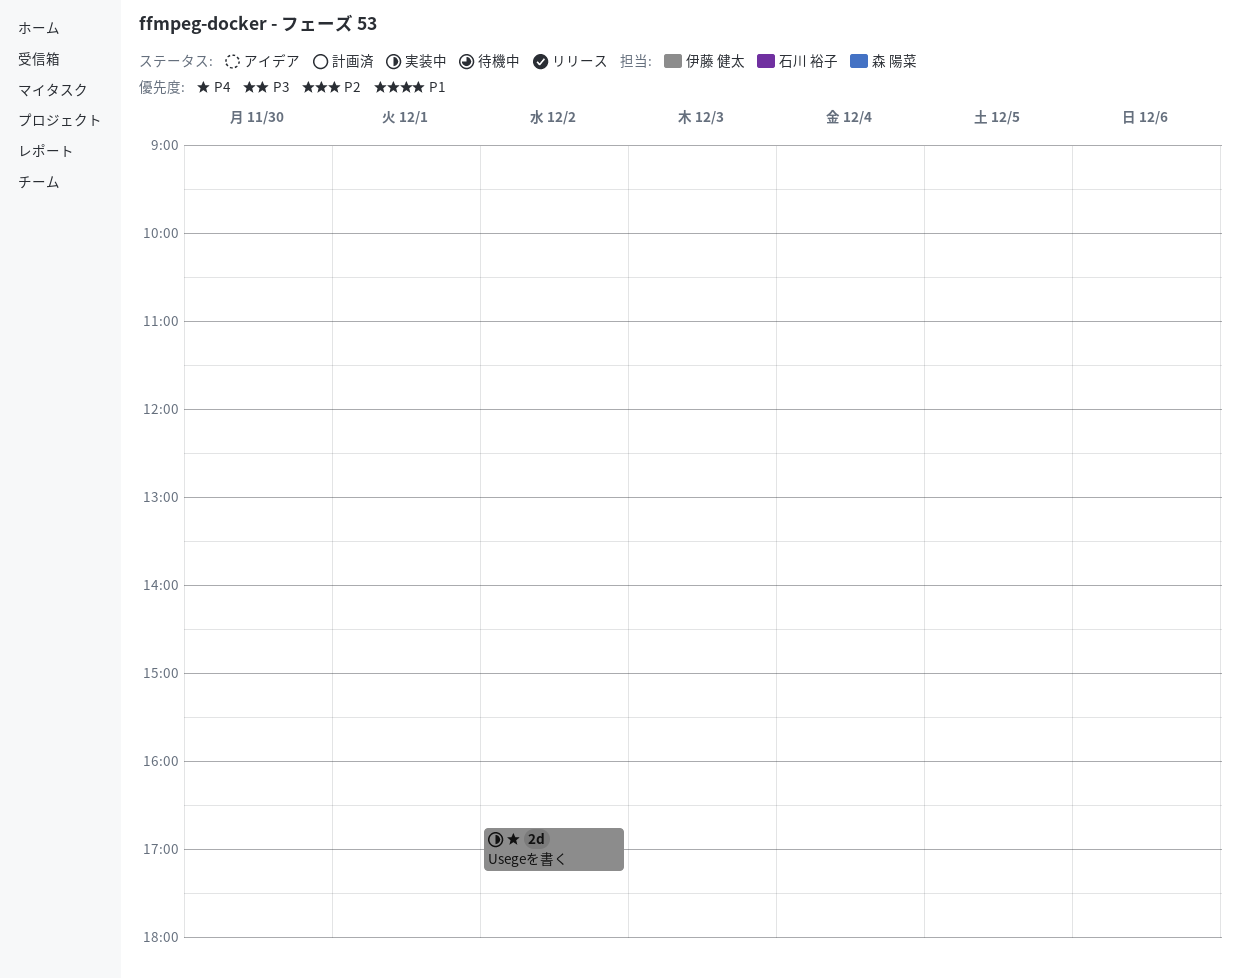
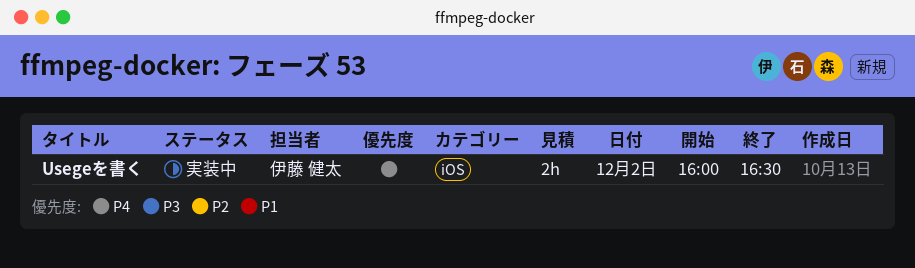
Usegeを書く, estimate: 2d -> 2h
Usegeを書く, begins: 16:45 -> 16:00
Usegeを書く, ends: 17:15 -> 16:30

